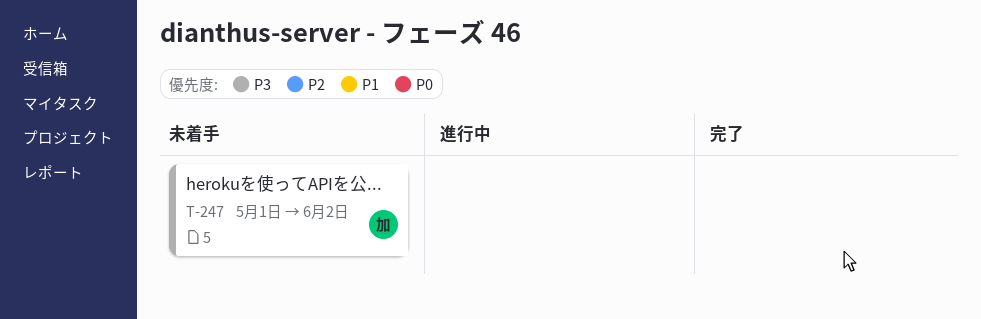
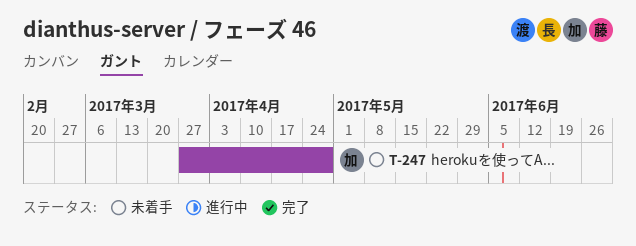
T-247, start: May 1 -> Mar 27
T-247, due: Jun 2 -> Apr 28

